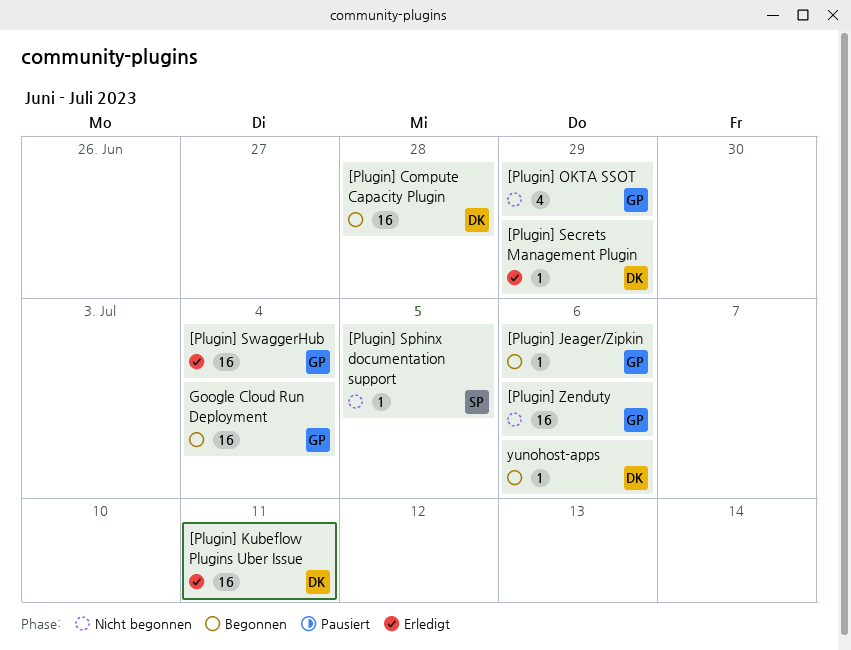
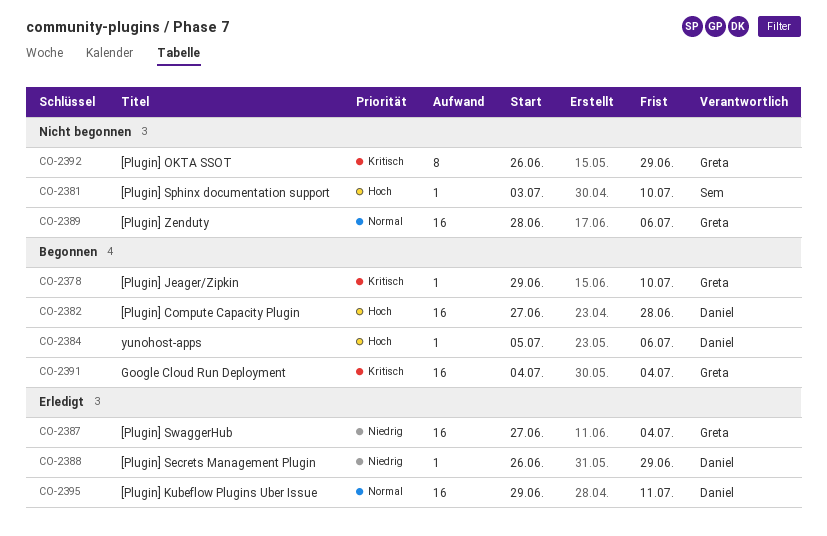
[Plugin] Jeager/Zipkin, due: Jul 6 -> Jul 10
[Plugin] OKTA SSOT, estimate: 4 -> 8
[Plugin] Sphinx documentation support, due: Jul 5 -> Jul 10

